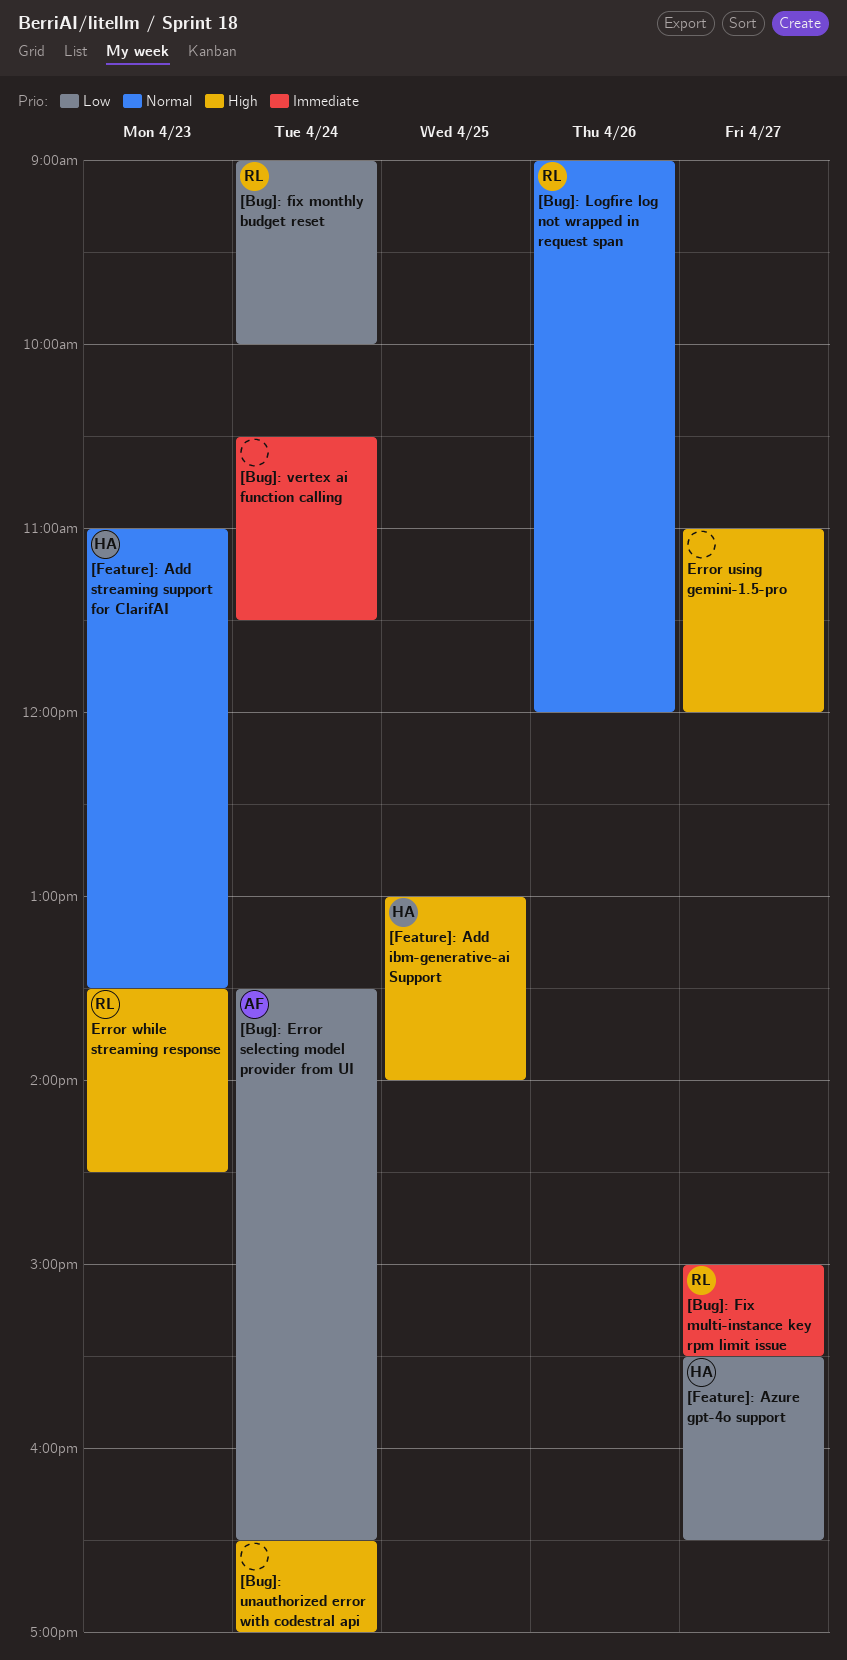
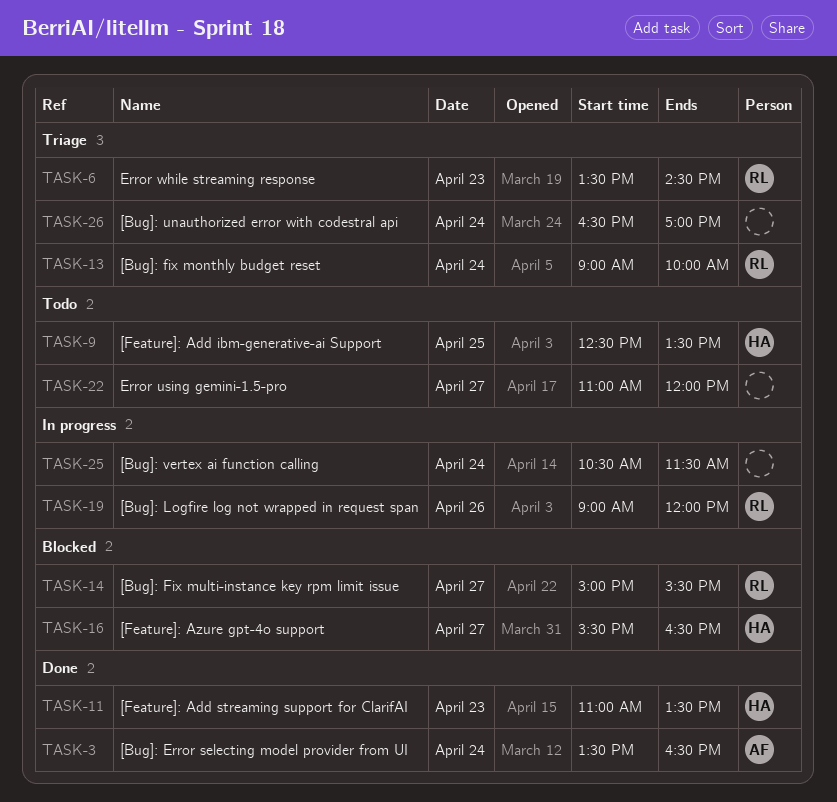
[Feature]: Add ibm-generative-ai Support, begins: 13:00 -> 12:30
[Feature]: Add ibm-generative-ai Support, ends: 14:00 -> 13:30

